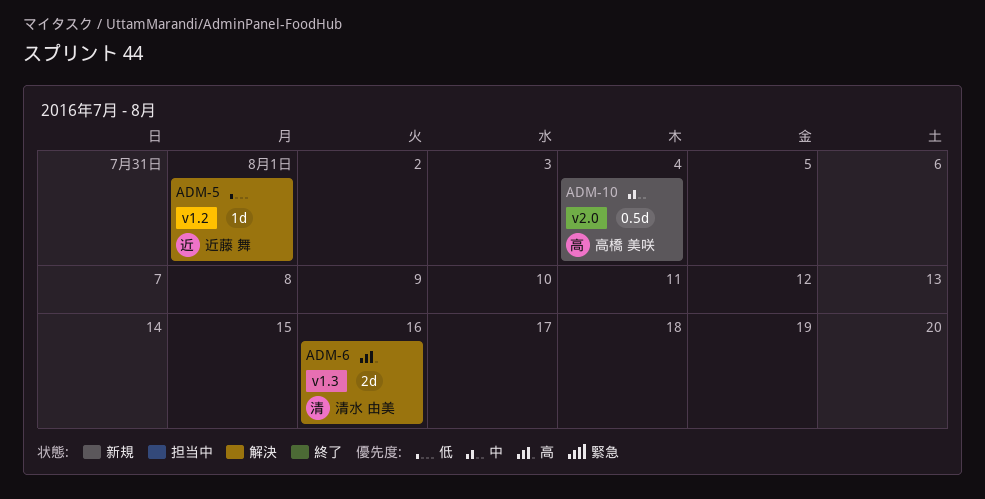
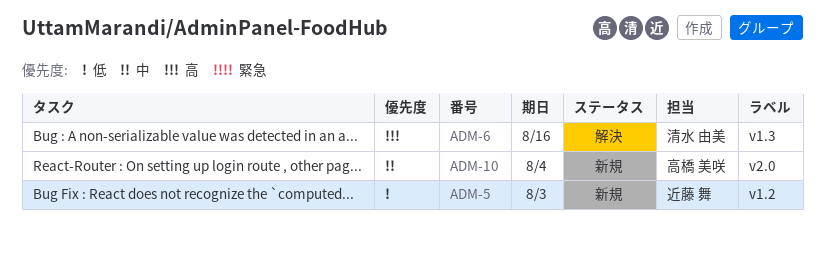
ADM-5, status: 解決 -> 新規
ADM-5, due: Aug 1 -> Aug 3

